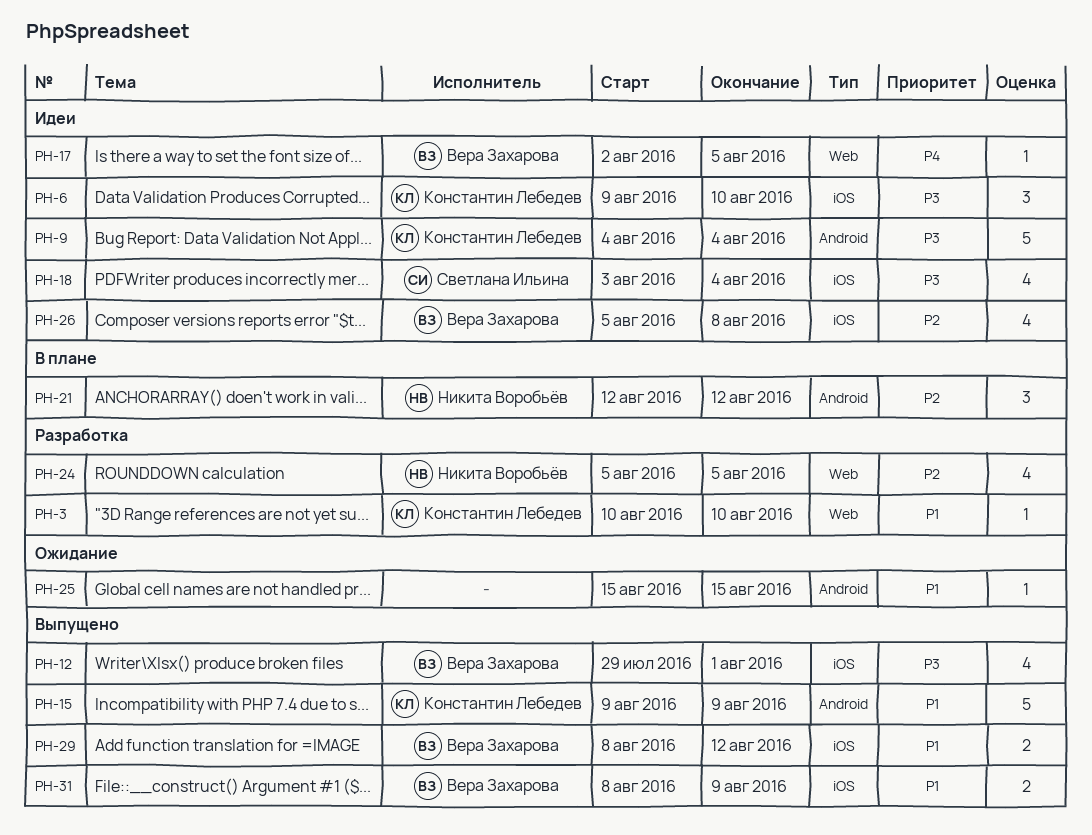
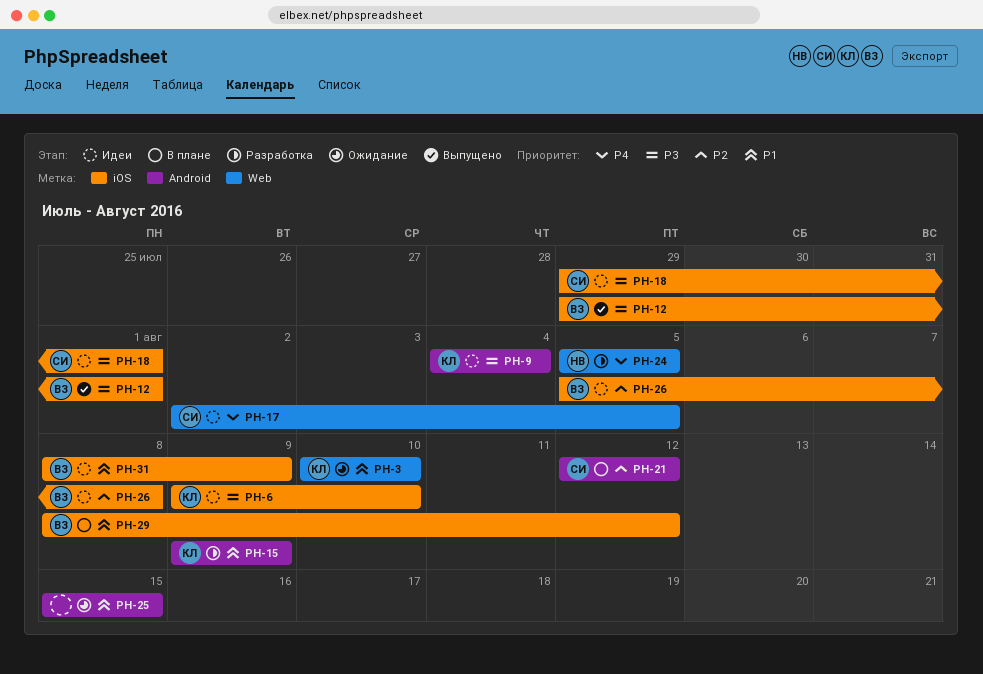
PH-3, status: Разработка -> Ожидание
PH-15, status: Выпущено -> Разработка
PH-17, owner: Вера Захарова -> Светлана Ильина
PH-18, start: Aug 3 -> Jul 29
PH-18, due: Aug 4 -> Aug 1
PH-21, owner: Никита Воробьёв -> Светлана Ильина
PH-24, priority: P2 -> P4
PH-29, status: Выпущено -> В плане
PH-31, status: Выпущено -> Идеи

